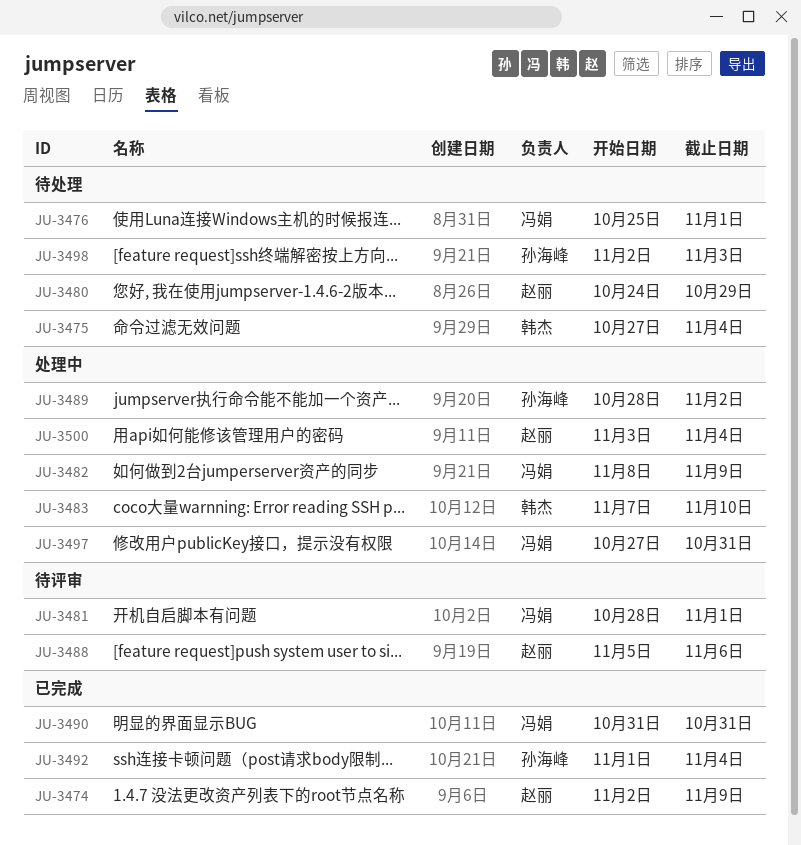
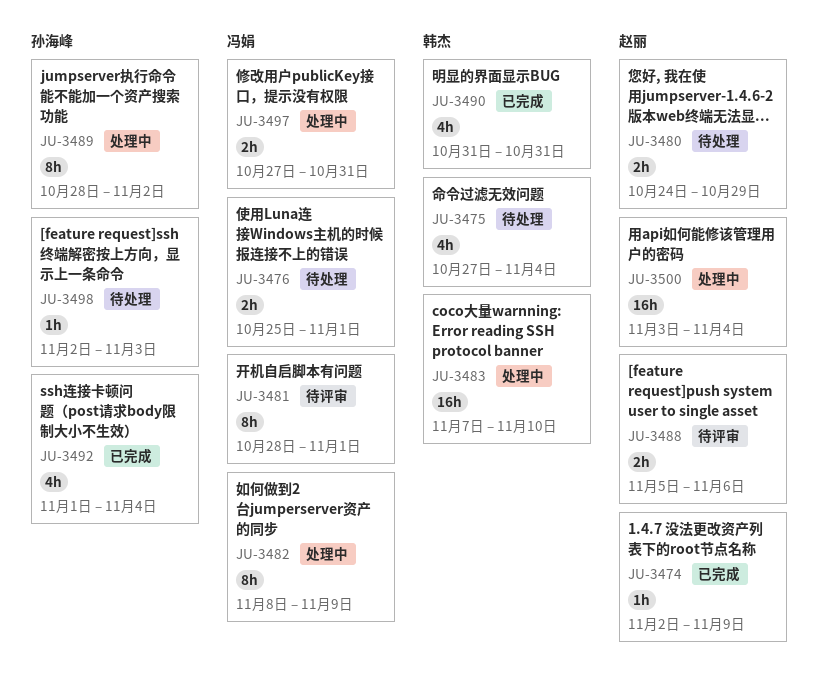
JU-3490, owner: 冯娟 -> 韩杰

